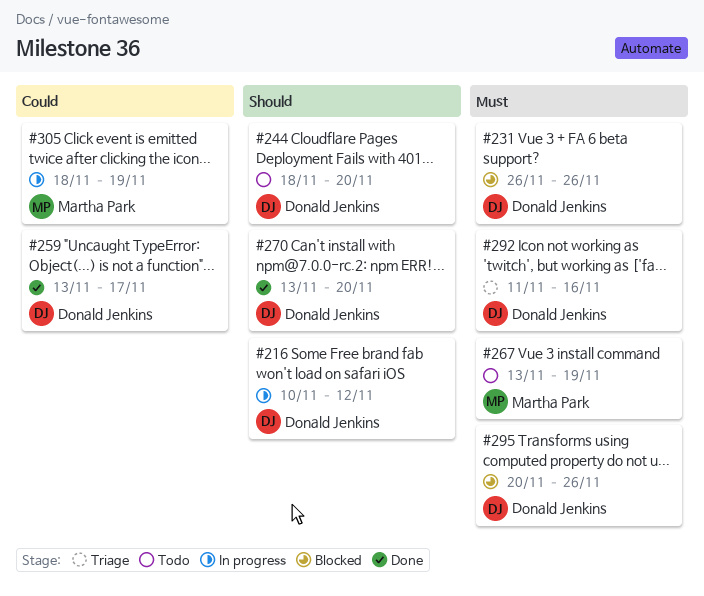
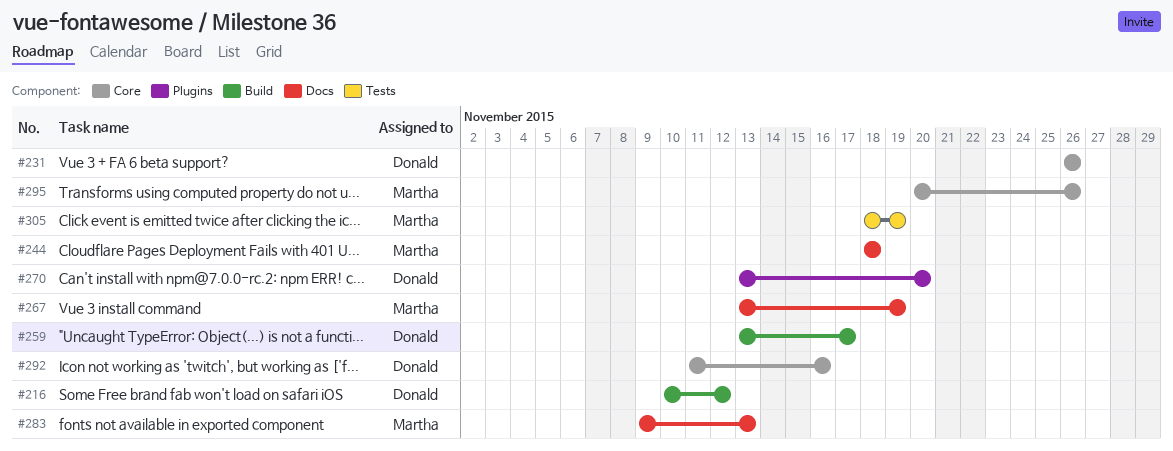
#244, owner: Donald Jenkins -> Martha Park
#244, due: Nov 20 -> Nov 18
#283: none -> present
#295, owner: Donald Jenkins -> Martha Park

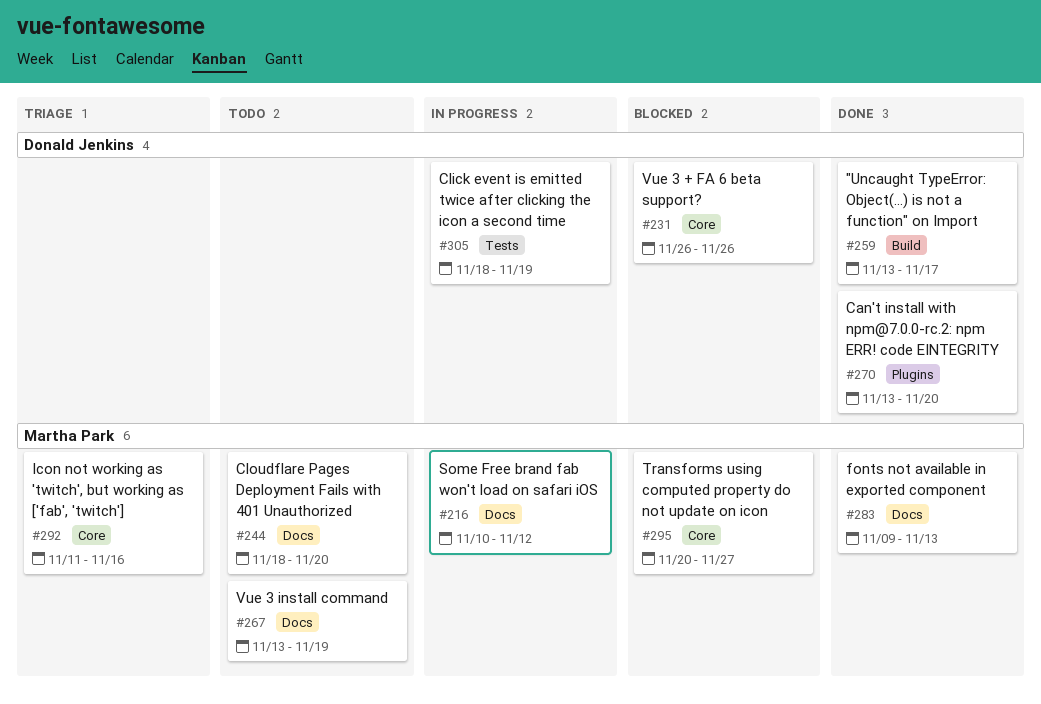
#216, owner: Donald Jenkins -> Martha Park
#216, label: Build -> Docs
#244, due: Nov 18 -> Nov 20
#292, owner: Donald Jenkins -> Martha Park
#295, due: Nov 26 -> Nov 27
#305, owner: Martha Park -> Donald Jenkins

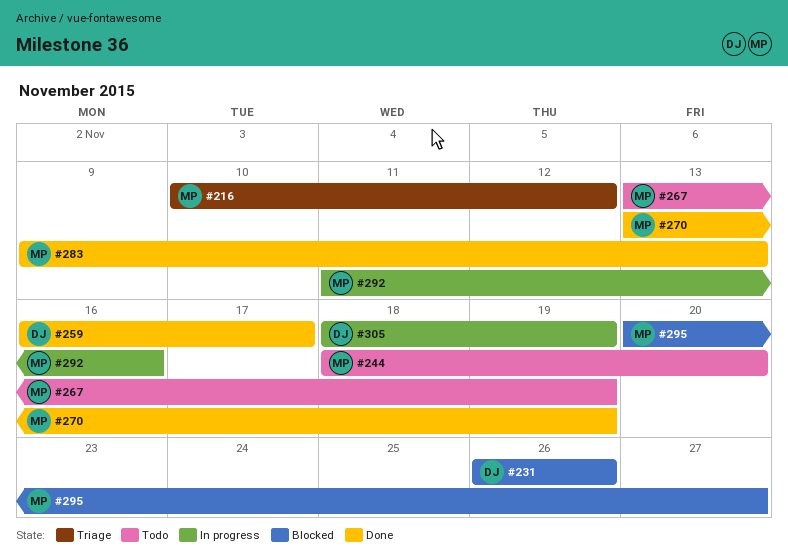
#216, status: In progress -> Triage
#259, start: Nov 13 -> Nov 16
#270, owner: Donald Jenkins -> Martha Park
#270, due: Nov 20 -> Nov 19
#292, status: Triage -> In progress

